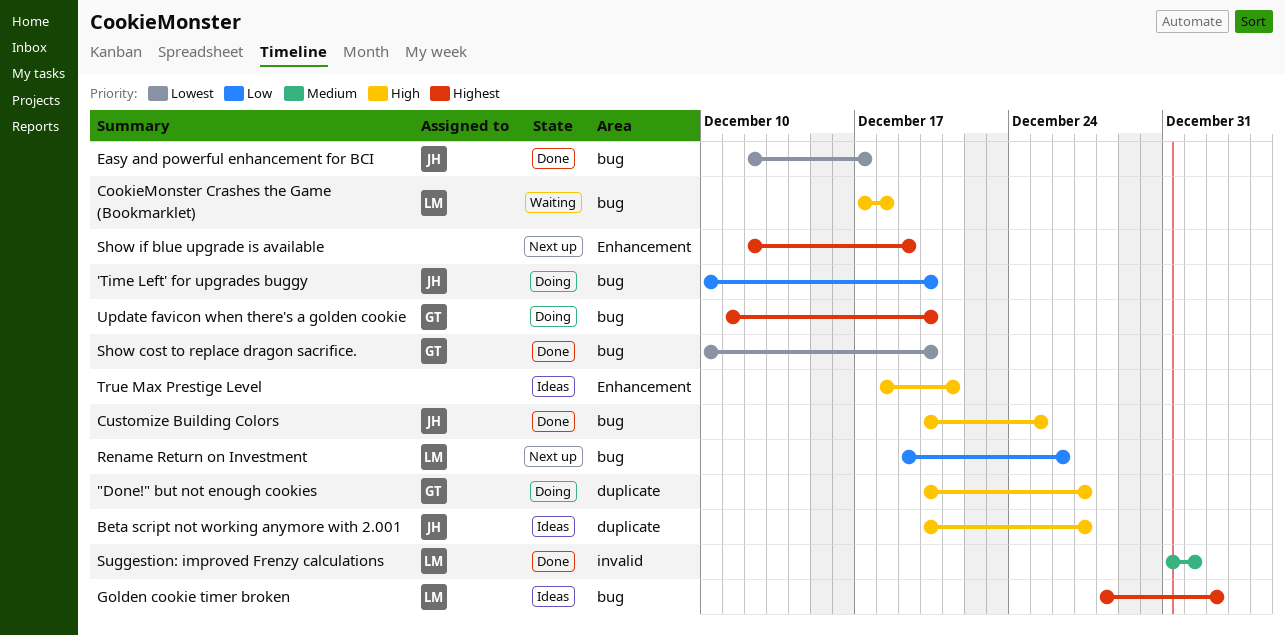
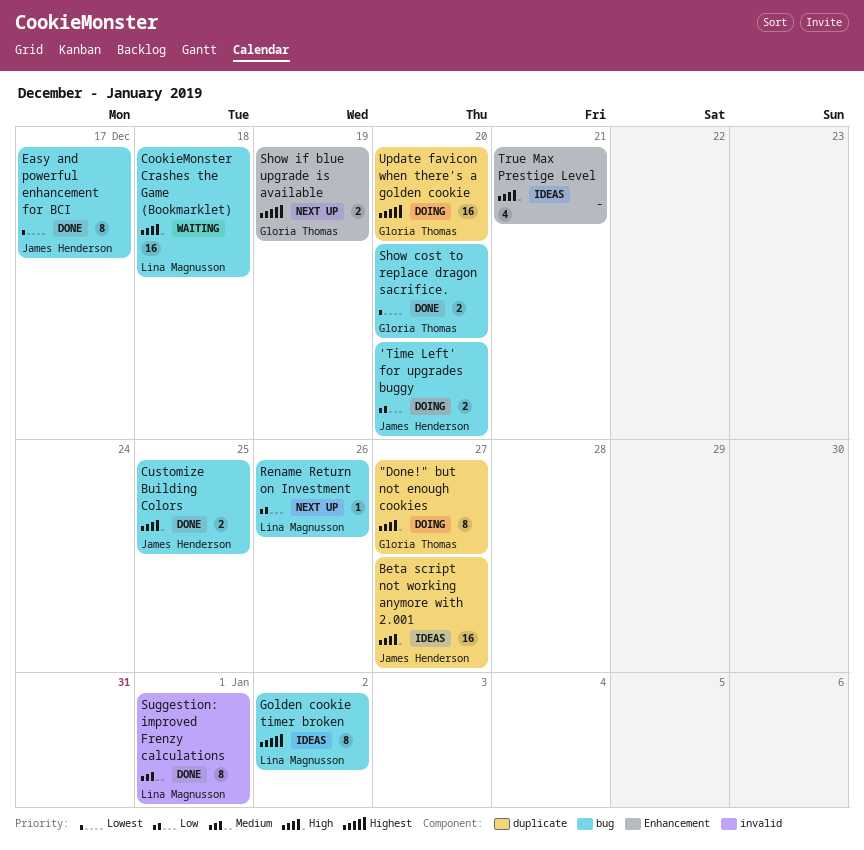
Show if blue upgrade is available, owner: none -> Gloria Thomas
Update favicon when there's a golden cookie, label: bug -> duplicate

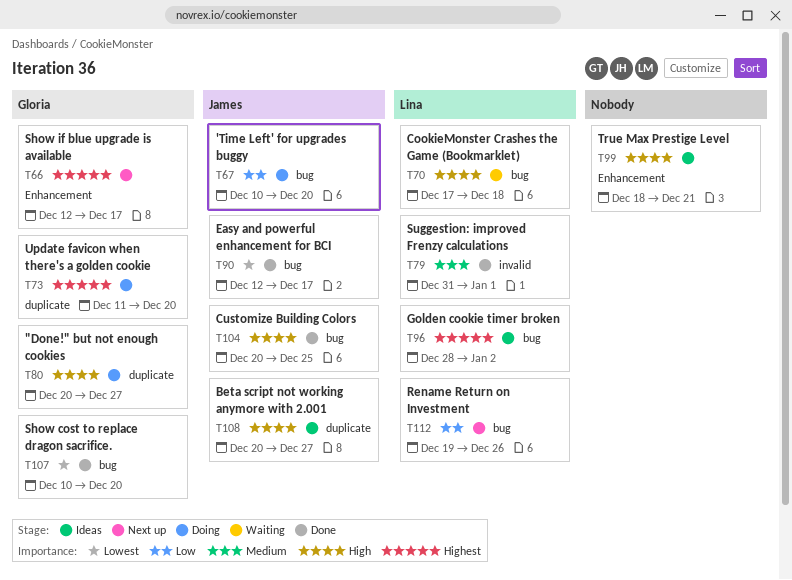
Show if blue upgrade is available, due: Dec 19 -> Dec 17

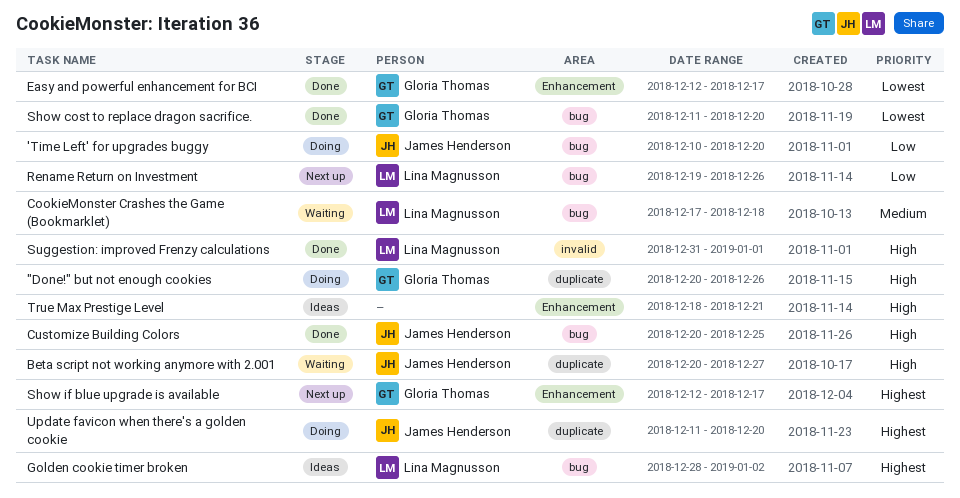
"Done!" but not enough cookies, due: Dec 27 -> Dec 26
Beta script not working anymore with 2.001, status: Ideas -> Waiting
CookieMonster Crashes the Game (Bookmarklet), priority: High -> Medium
Easy and powerful enhancement for BCI, owner: James Henderson -> Gloria Thomas
Easy and powerful enhancement for BCI, label: bug -> Enhancement
Show cost to replace dragon sacrifice., start: Dec 10 -> Dec 11
Suggestion: improved Frenzy calculations, priority: Medium -> High
Update favicon when there's a golden cookie, owner: Gloria Thomas -> James Henderson

